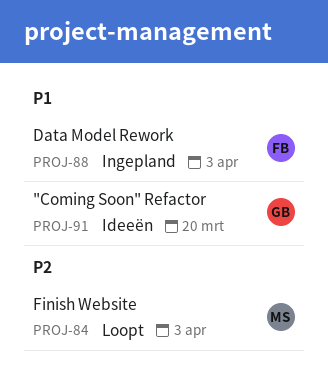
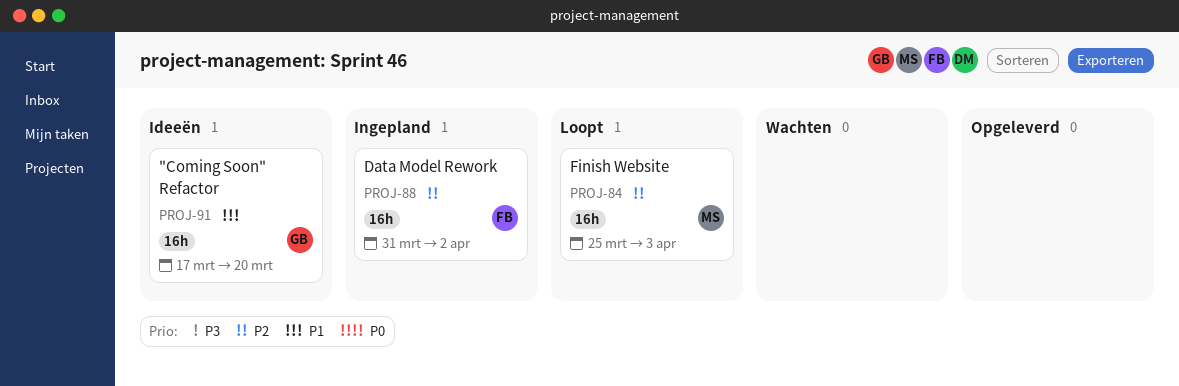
PROJ-88, priority: P1 -> P2
PROJ-88, due: Apr 3 -> Apr 2

